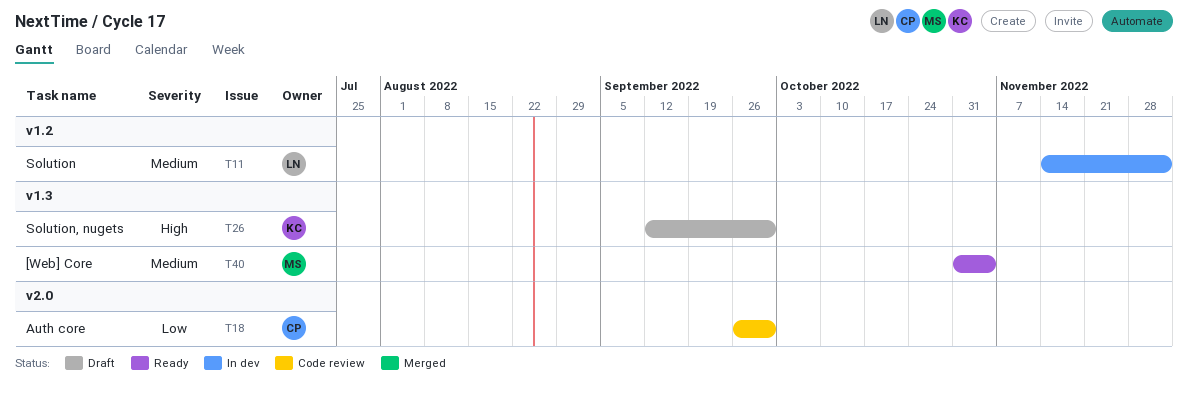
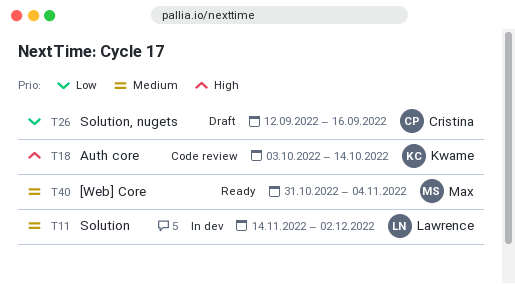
T18, owner: Cristina -> Kwame
T18, priority: Low -> High
T18, start: Sep 26 -> Oct 3
T18, due: Sep 30 -> Oct 14
T26, owner: Kwame -> Cristina
T26, priority: High -> Low
T26, due: Sep 30 -> Sep 16

